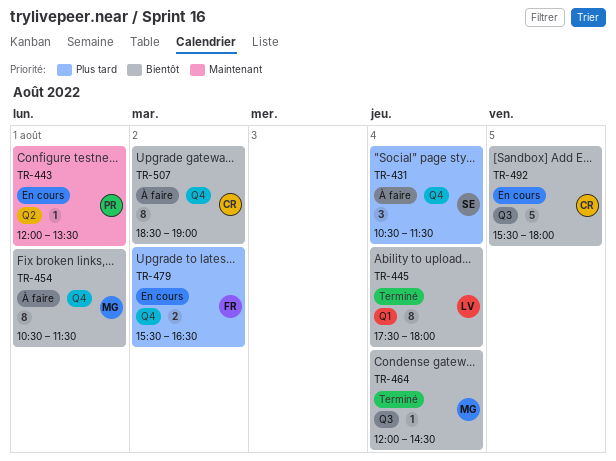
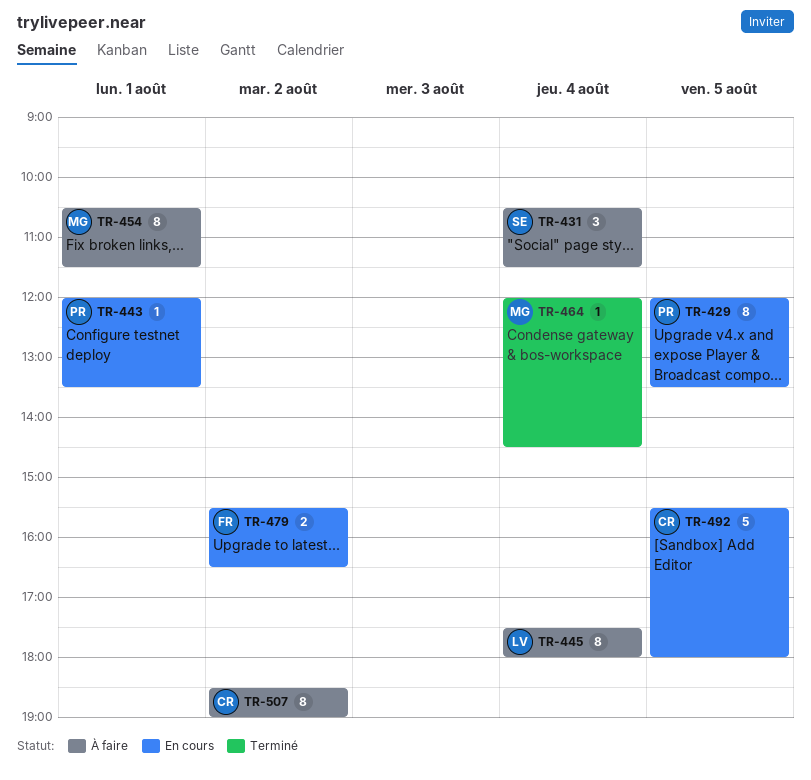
TR-429: none -> present
TR-445, status: Terminé -> À faire

